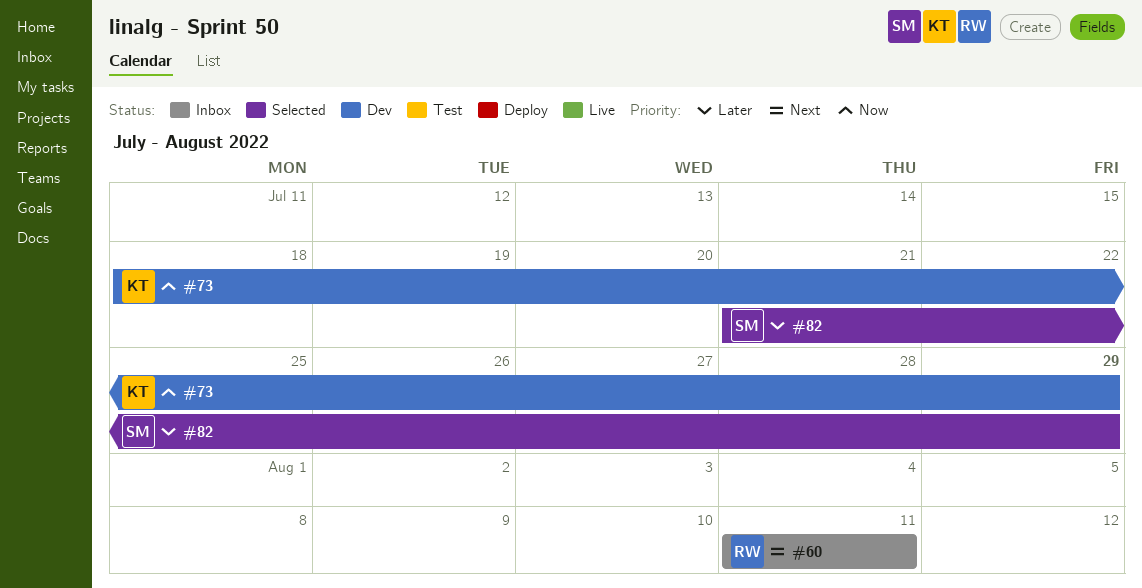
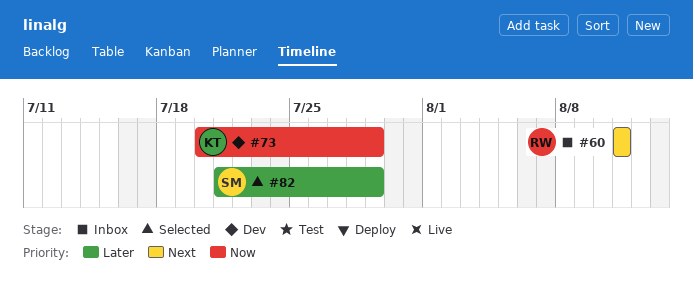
#73, start: Jul 18 -> Jul 20

